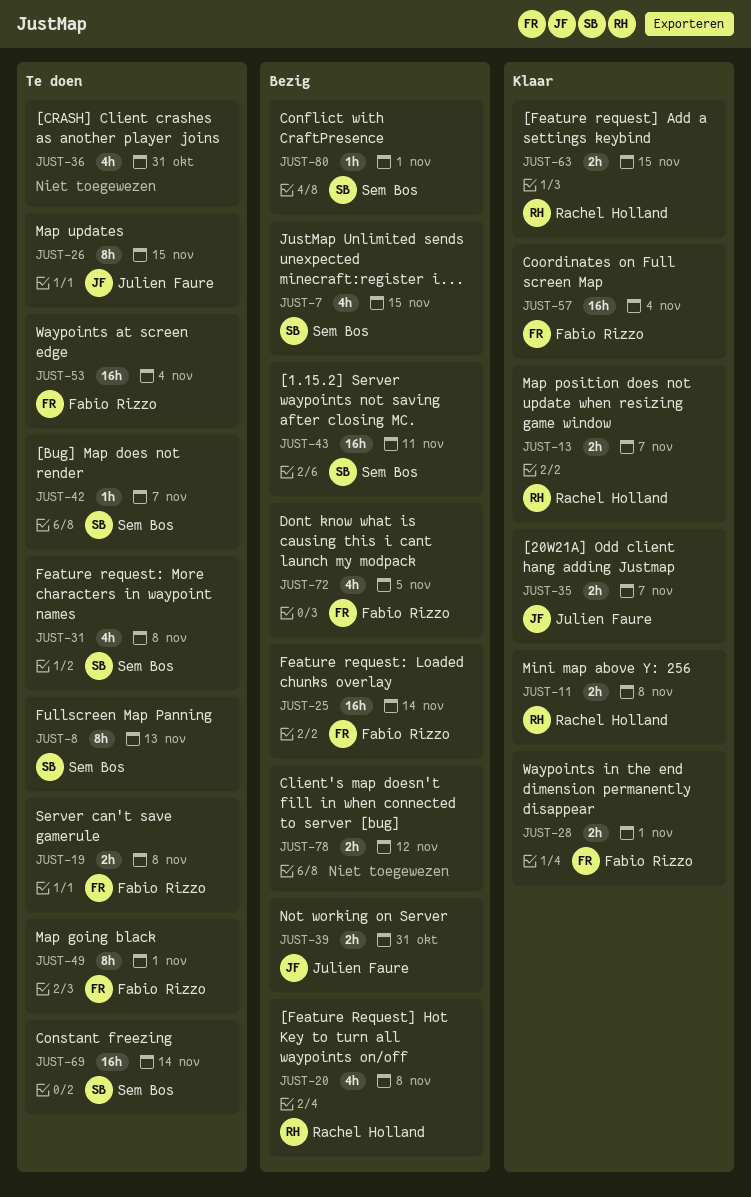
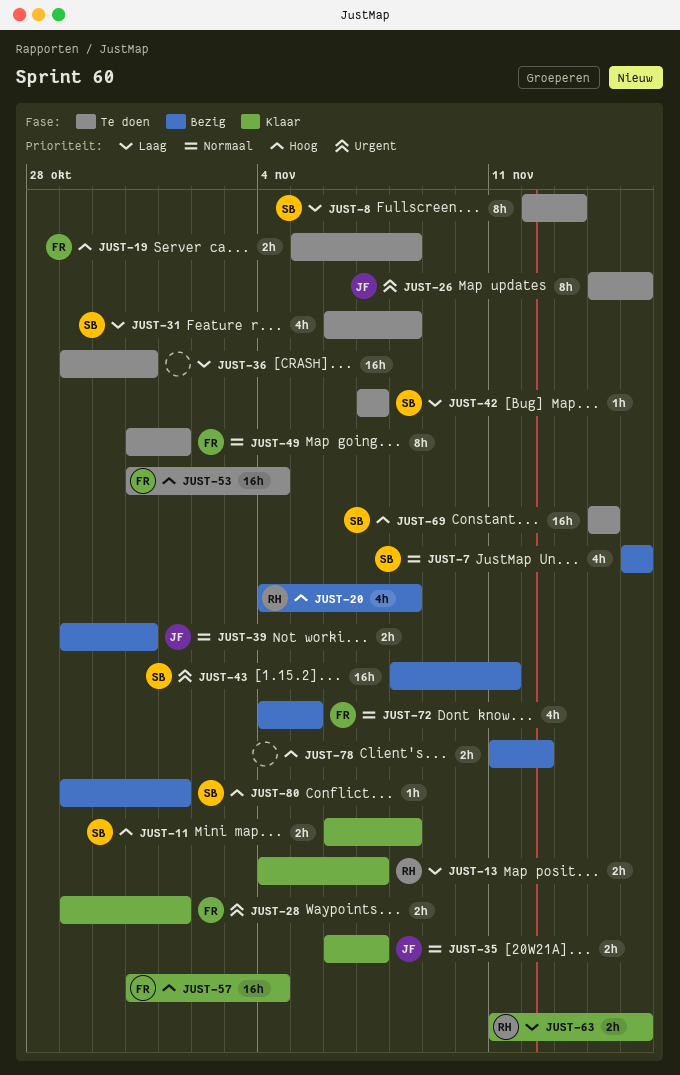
JUST-11, owner: Rachel Holland -> Sem Bos
JUST-25: present -> none
JUST-36, estimate: 4h -> 16h

